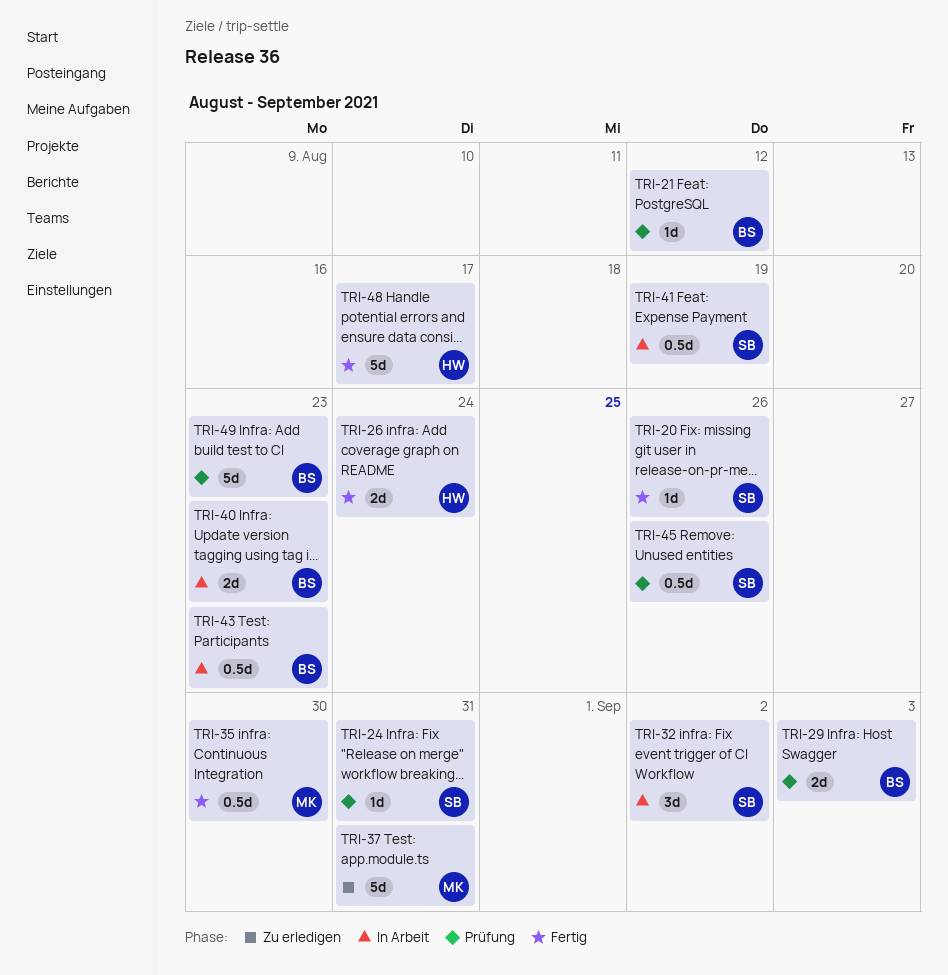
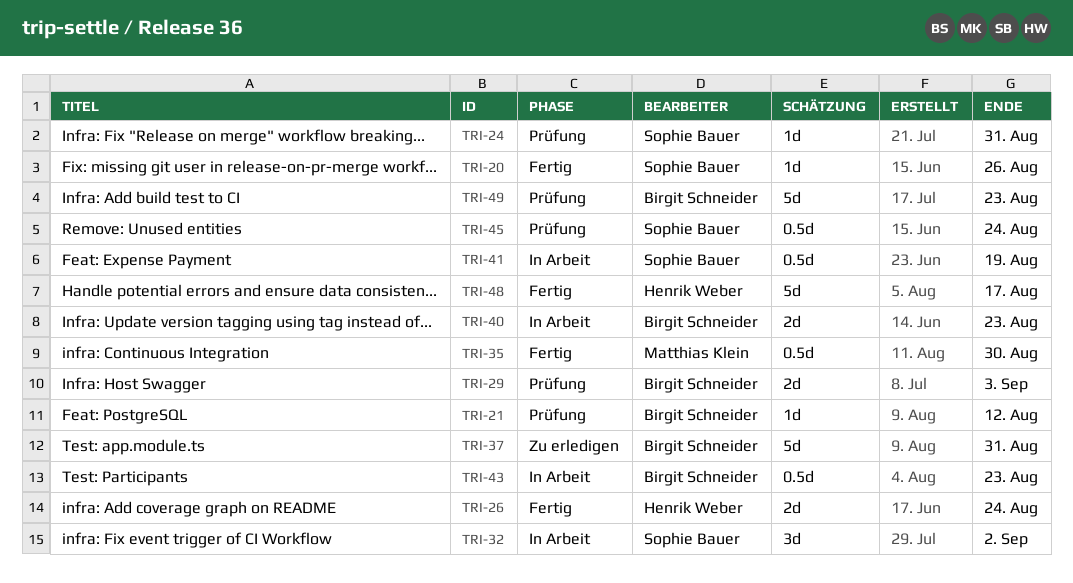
TRI-37, owner: Matthias Klein -> Birgit Schneider
TRI-45, due: Aug 26 -> Aug 24

